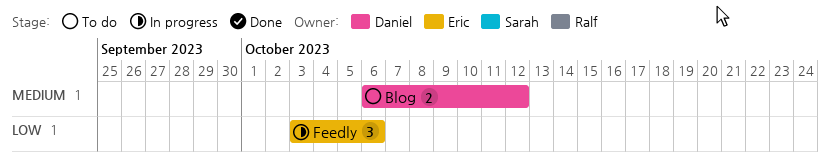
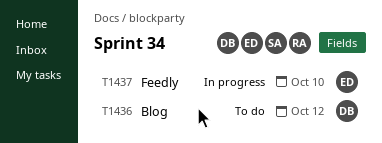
Feedly, due: Oct 6 -> Oct 10

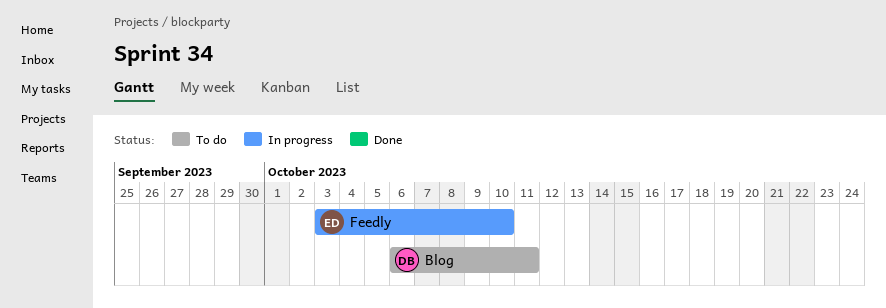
Blog, due: Oct 12 -> Oct 11

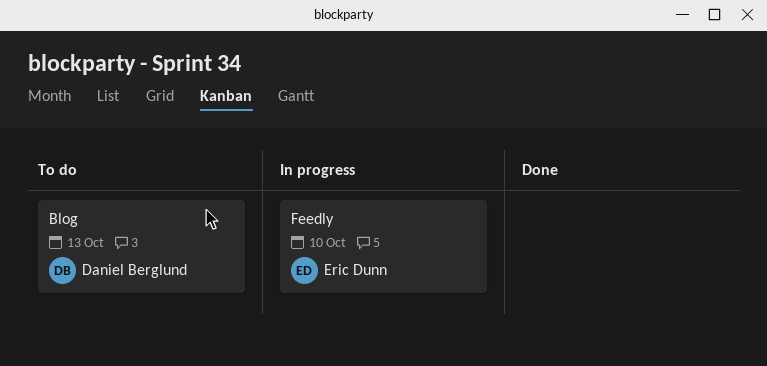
Blog, due: Oct 11 -> Oct 13

